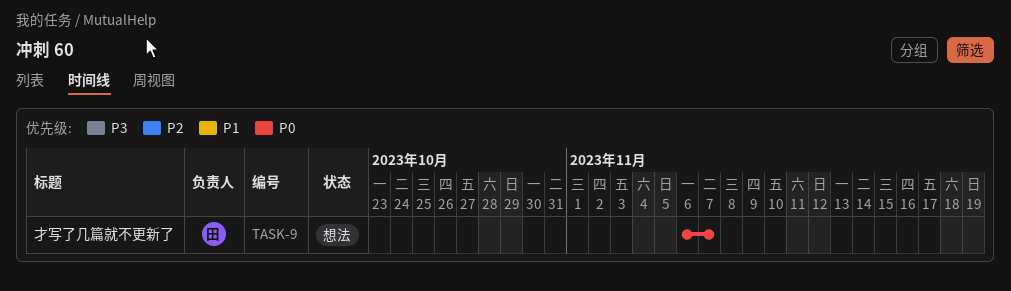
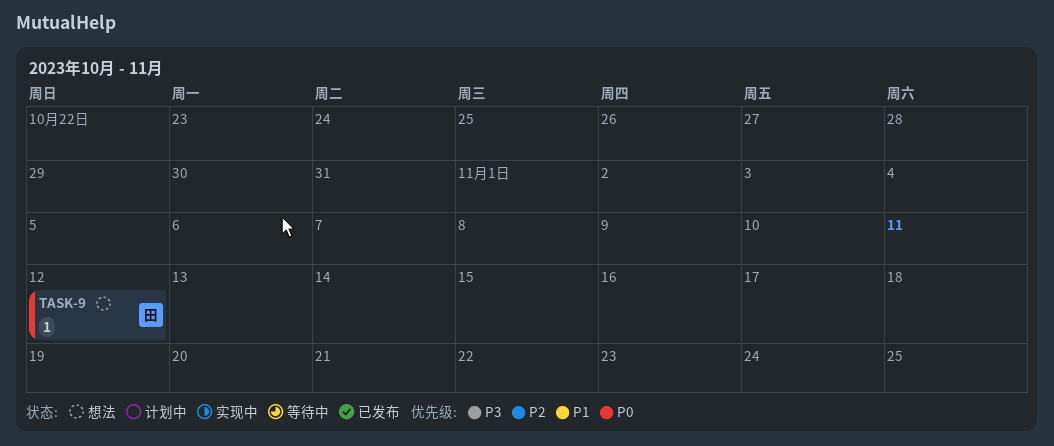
TASK-9, due: Nov 7 -> Nov 12

